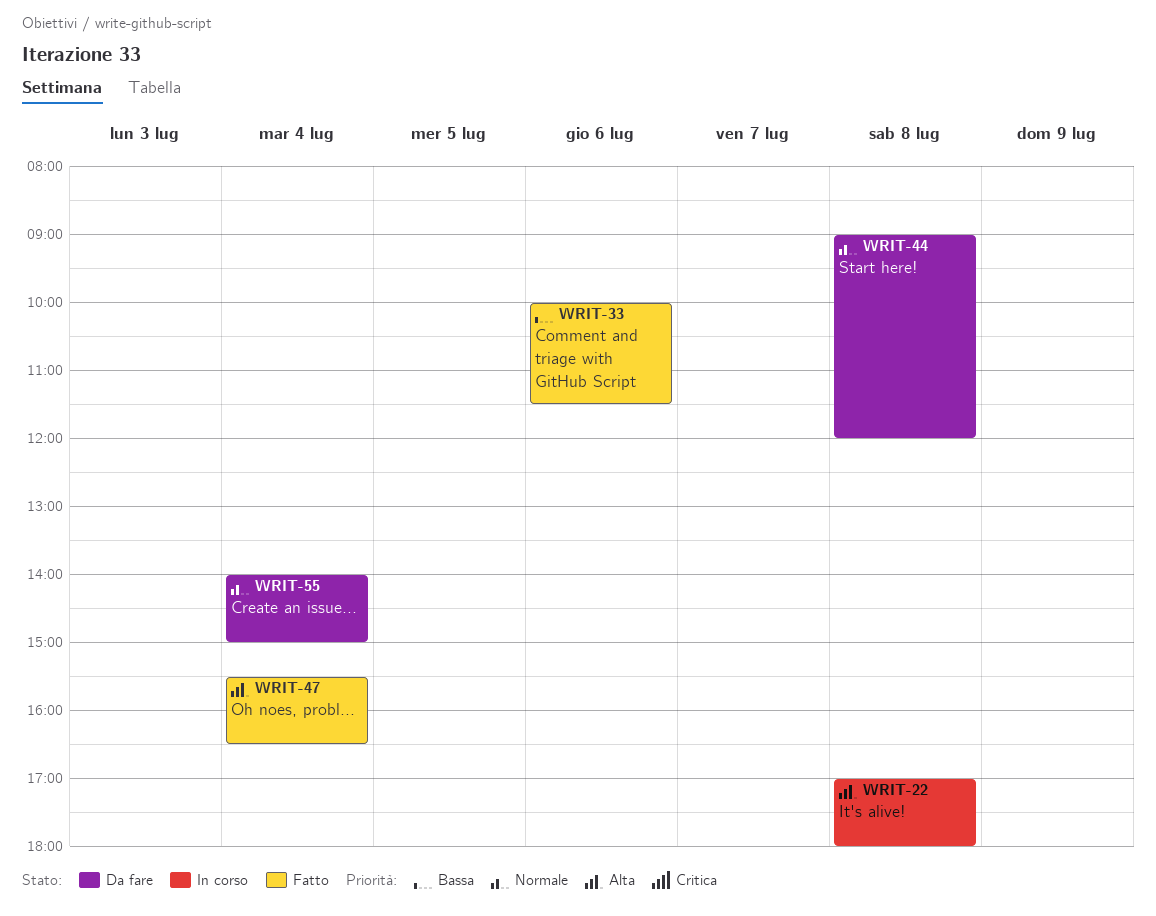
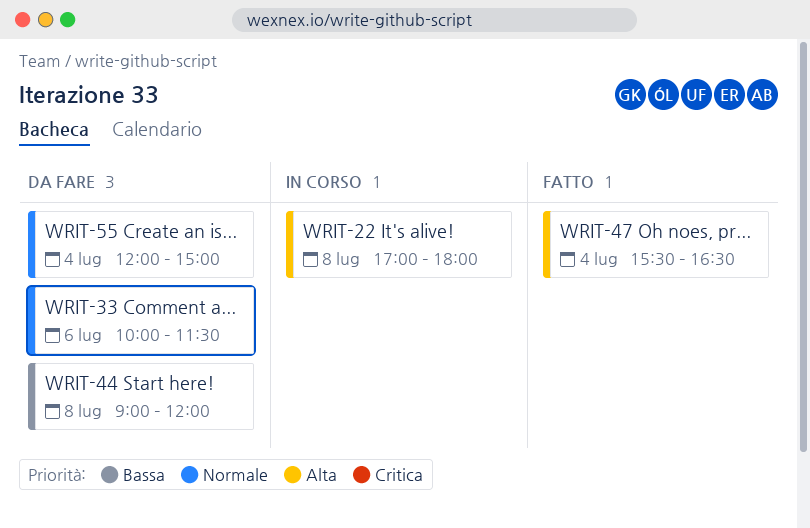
WRIT-33, status: Fatto -> Da fare
WRIT-33, priority: Bassa -> Normale
WRIT-44, priority: Normale -> Bassa
WRIT-55, begins: 14:00 -> 12:00

